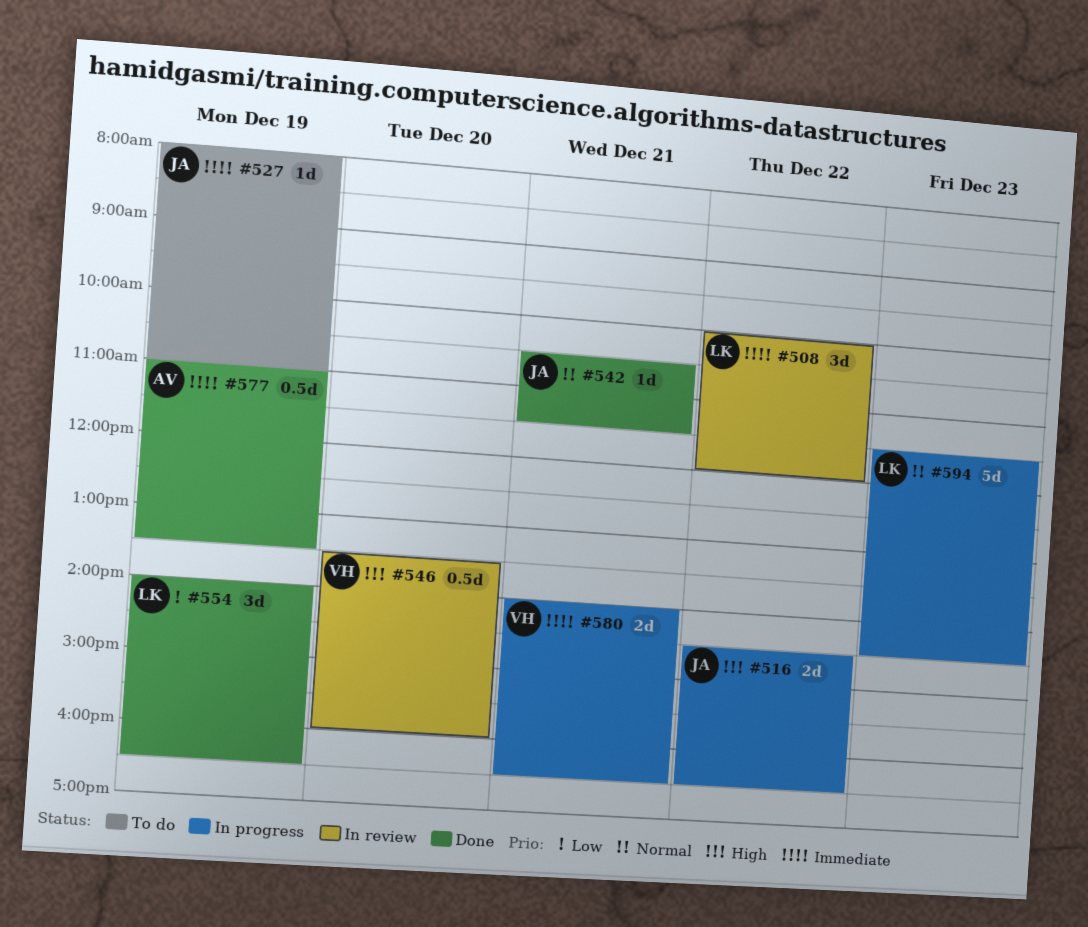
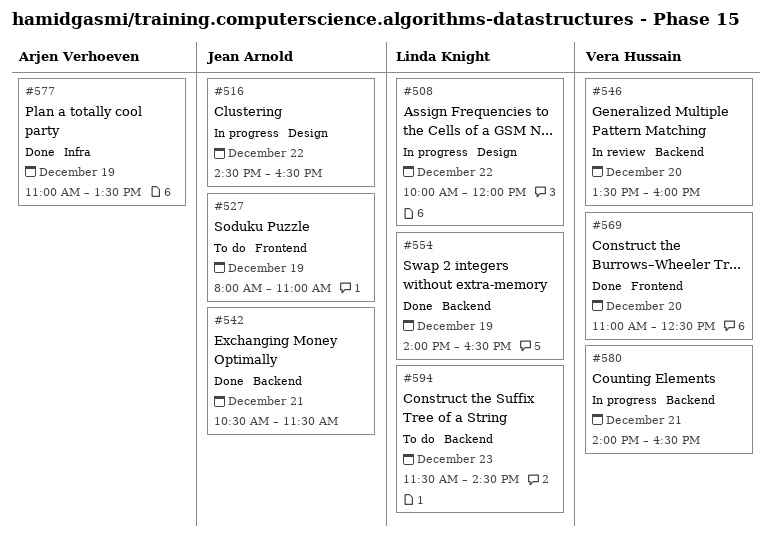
#508, status: In review -> In progress
#569: none -> present
#594, status: In progress -> To do

